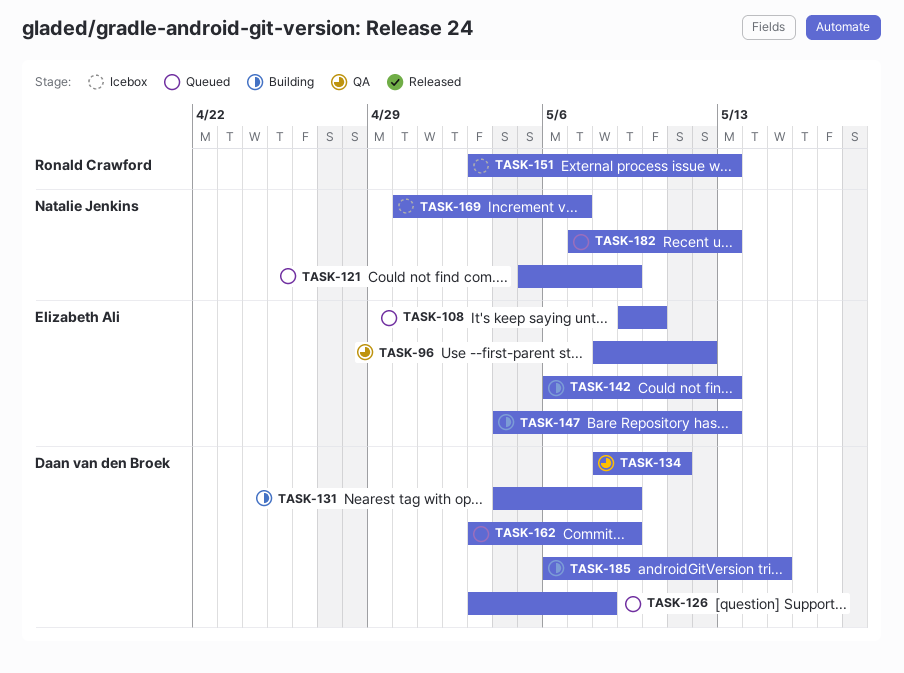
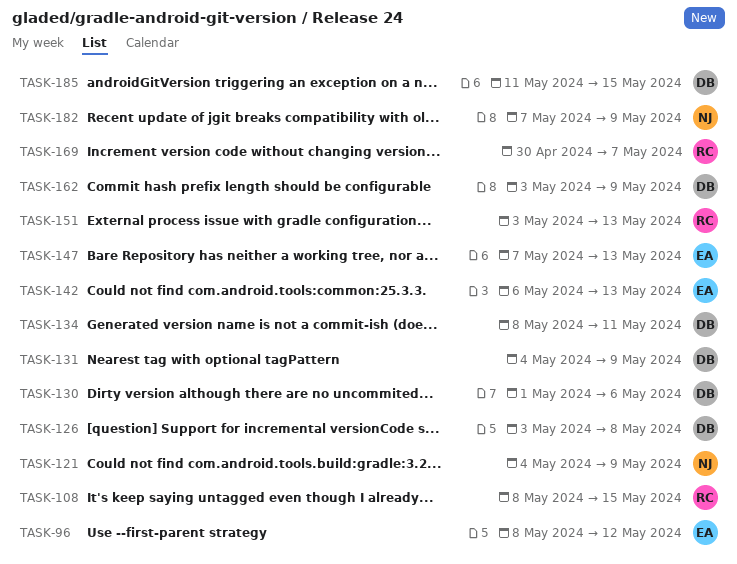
TASK-108, owner: Elizabeth Ali -> Ronald Crawford
TASK-108, start: May 9 -> May 8
TASK-108, due: May 10 -> May 15
TASK-121, start: May 5 -> May 4
TASK-130: none -> present
TASK-147, start: May 4 -> May 7
TASK-169, owner: Natalie Jenkins -> Ronald Crawford
TASK-182, due: May 13 -> May 9
TASK-185, start: May 6 -> May 11

